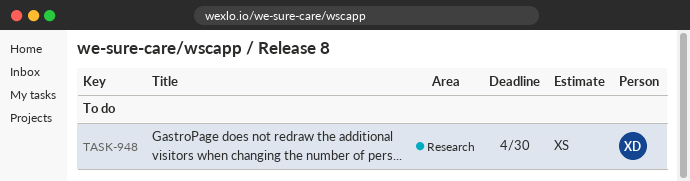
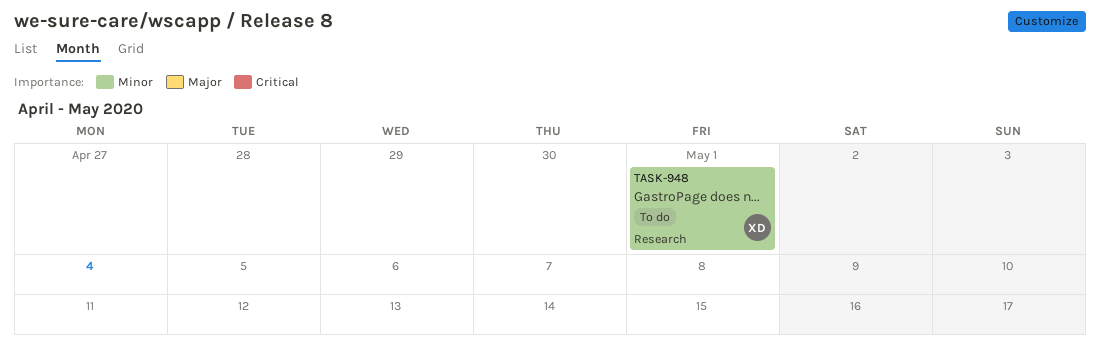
TASK-948, due: Apr 30 -> May 1

